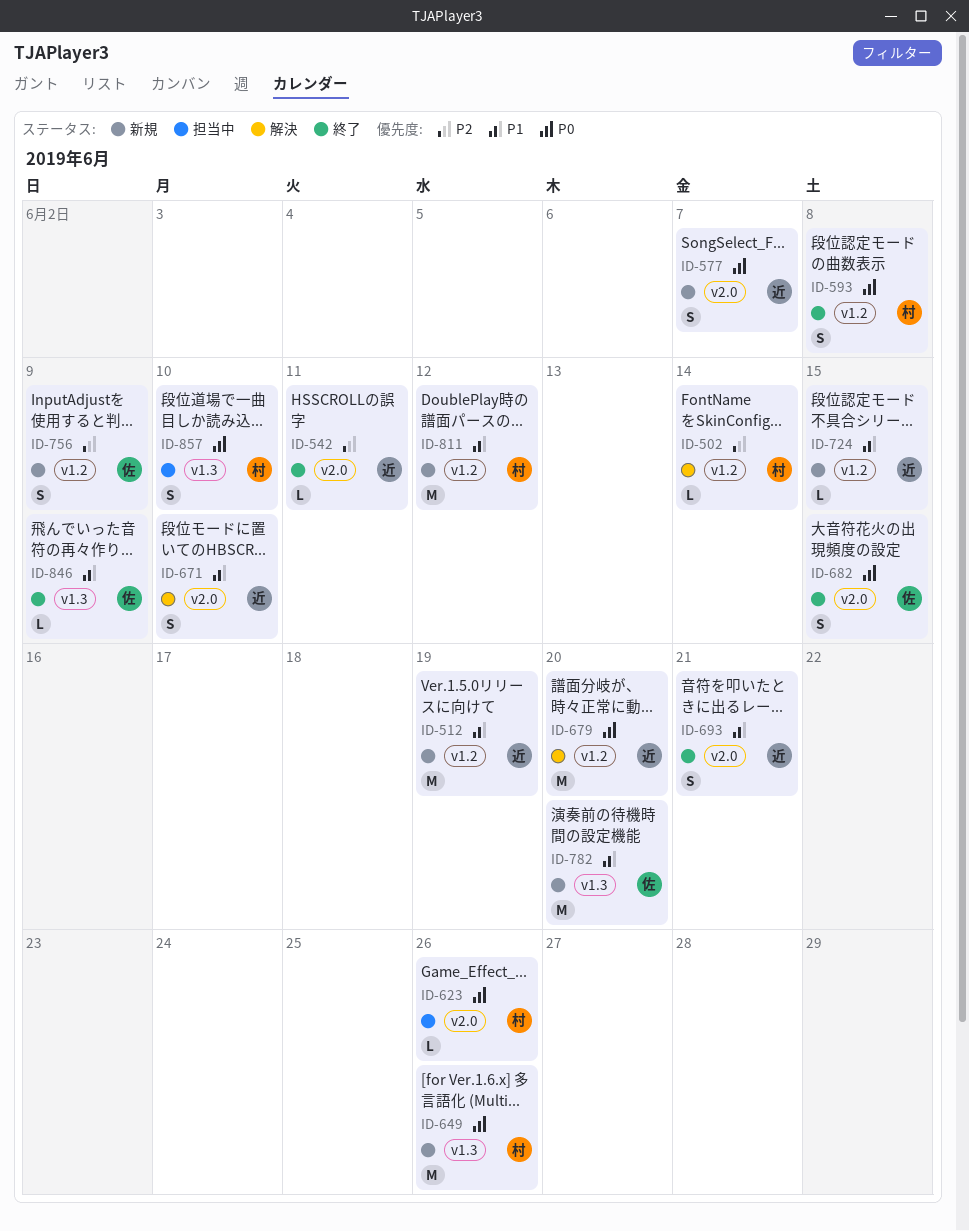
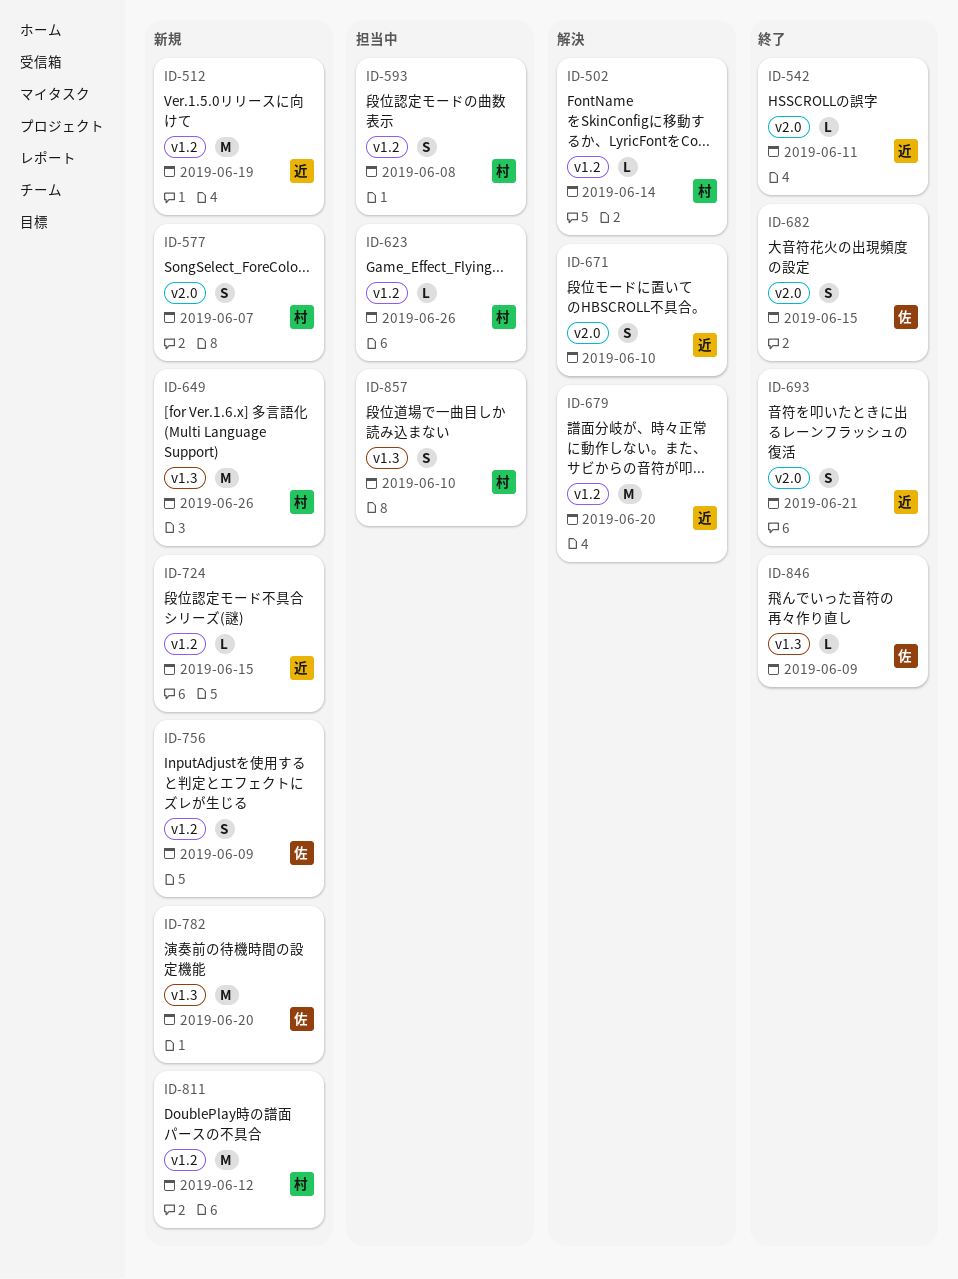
ID-577, owner: 近 -> 村
ID-593, status: 終了 -> 担当中
ID-623, label: v2.0 -> v1.2

